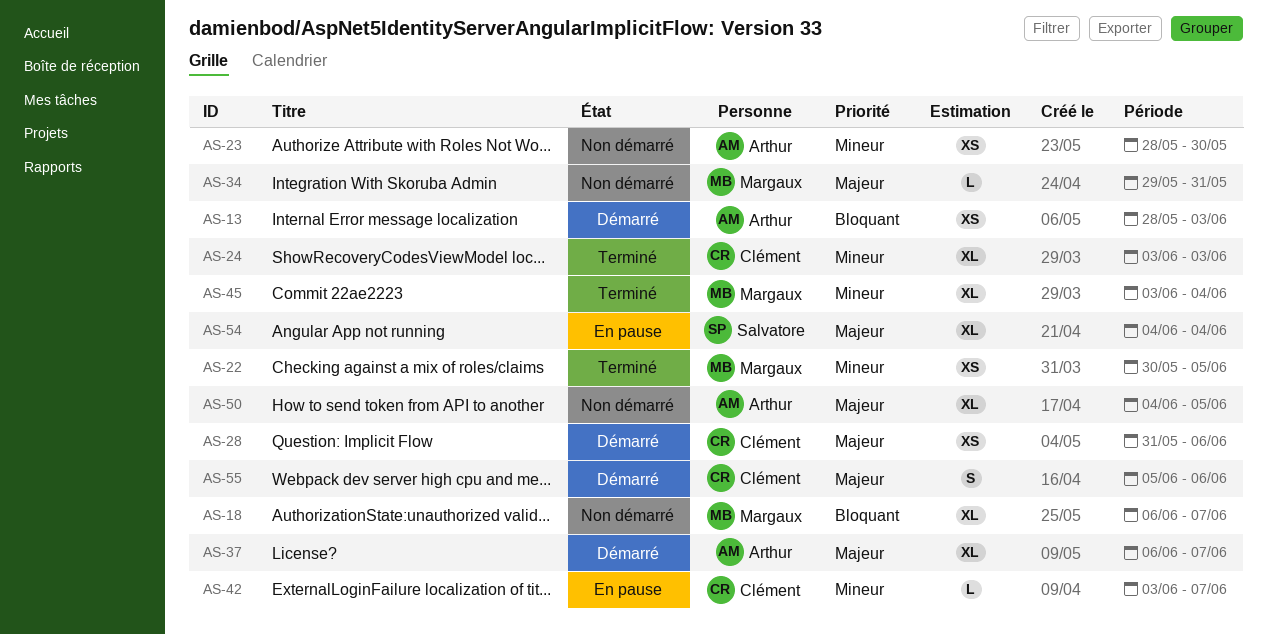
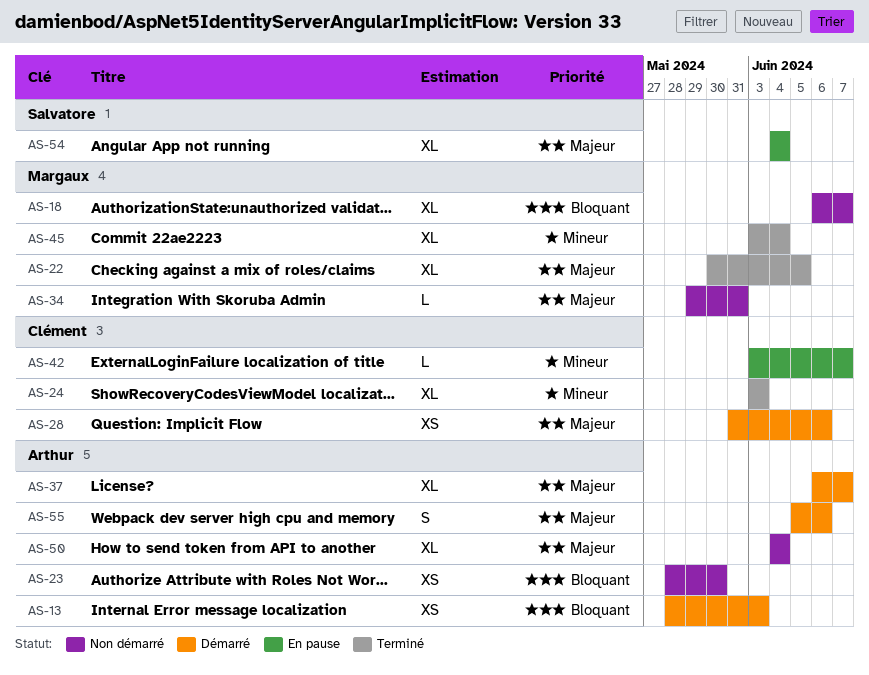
AS-22, priority: Mineur -> Majeur
AS-22, estimate: XS -> XL
AS-23, priority: Mineur -> Bloquant
AS-50, due: Jun 5 -> Jun 4
AS-55, owner: Clément -> Arthur

